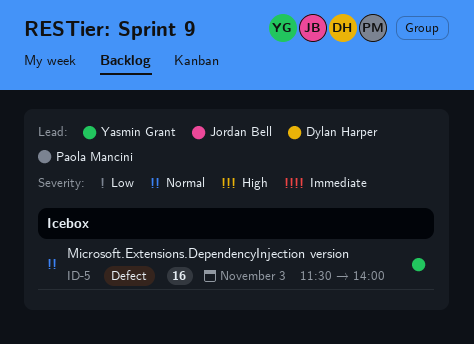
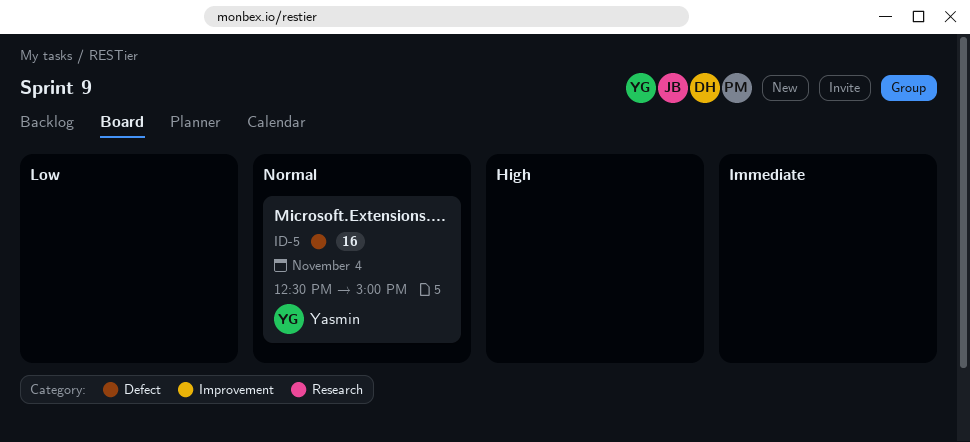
ID-5, day: Nov 3 -> Nov 4
ID-5, begins: 11:30 -> 12:30
ID-5, ends: 14:00 -> 15:00

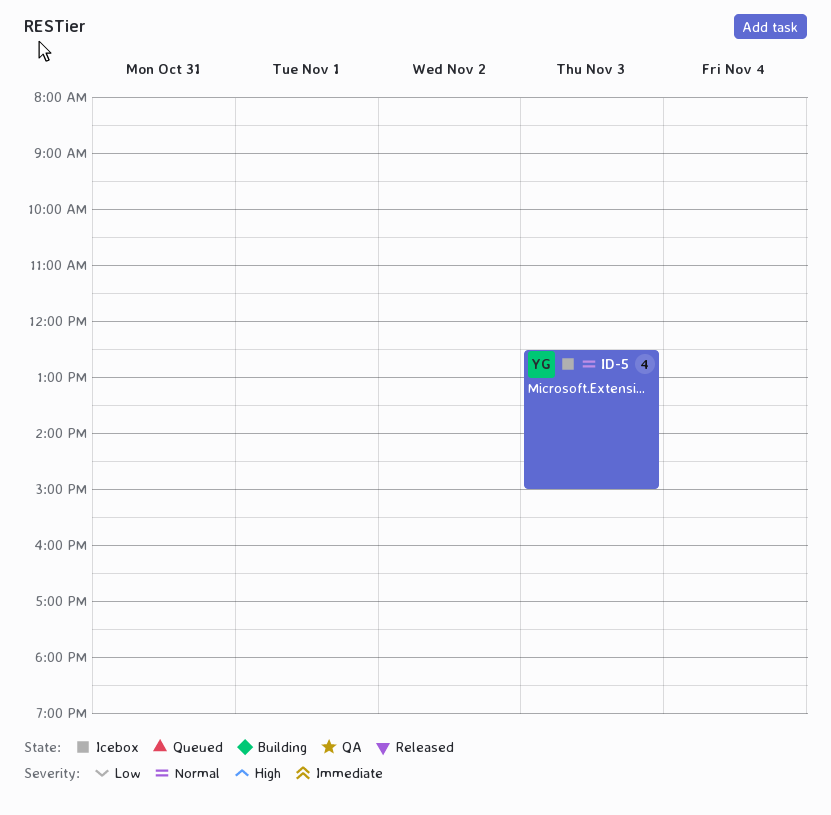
ID-5, estimate: 16 -> 4
ID-5, day: Nov 4 -> Nov 3

